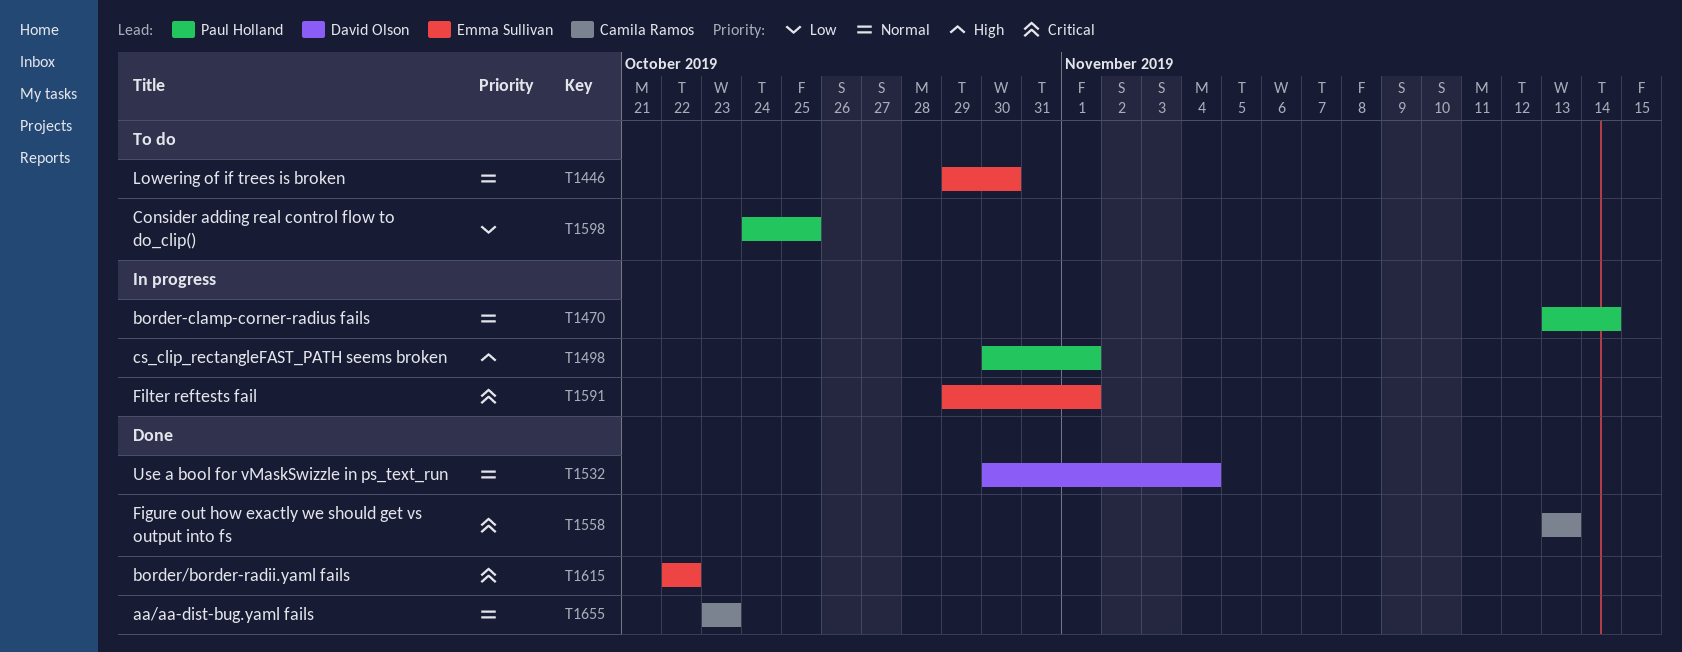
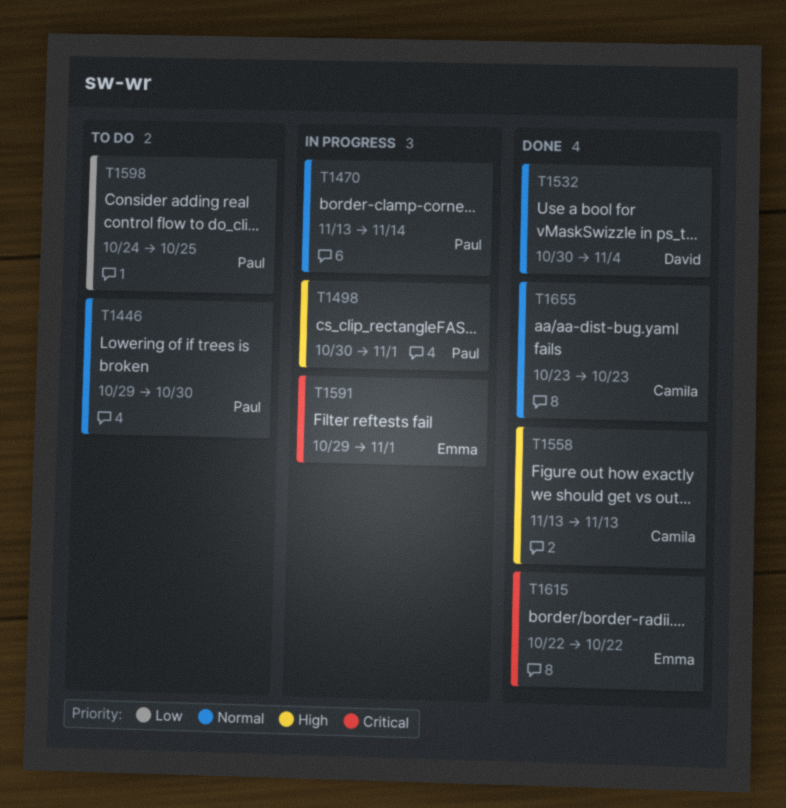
T1446, owner: Emma Sullivan -> Paul Holland
T1558, priority: Critical -> High

